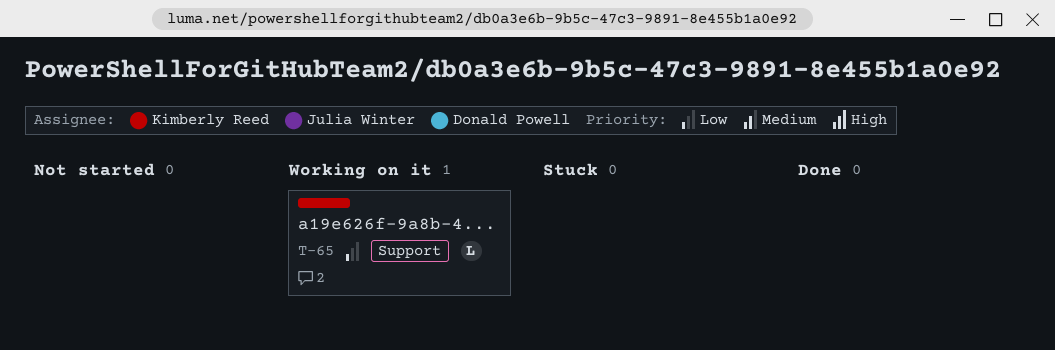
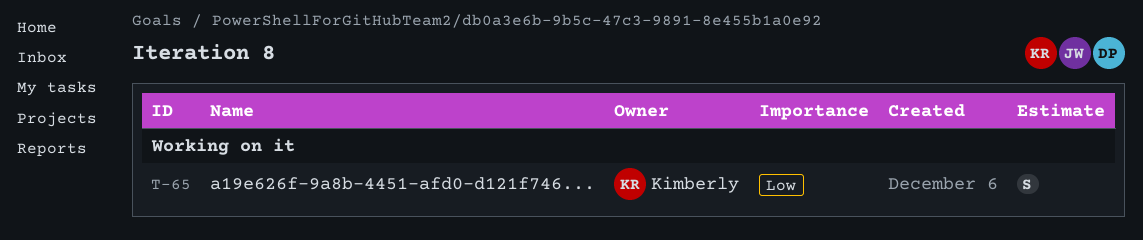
T-65, estimate: L -> S

